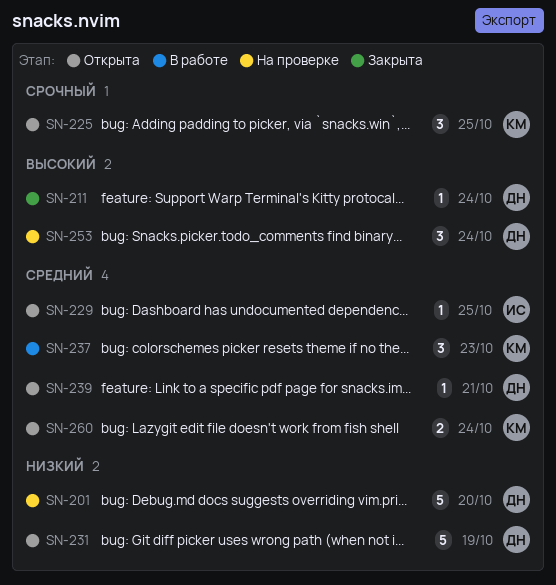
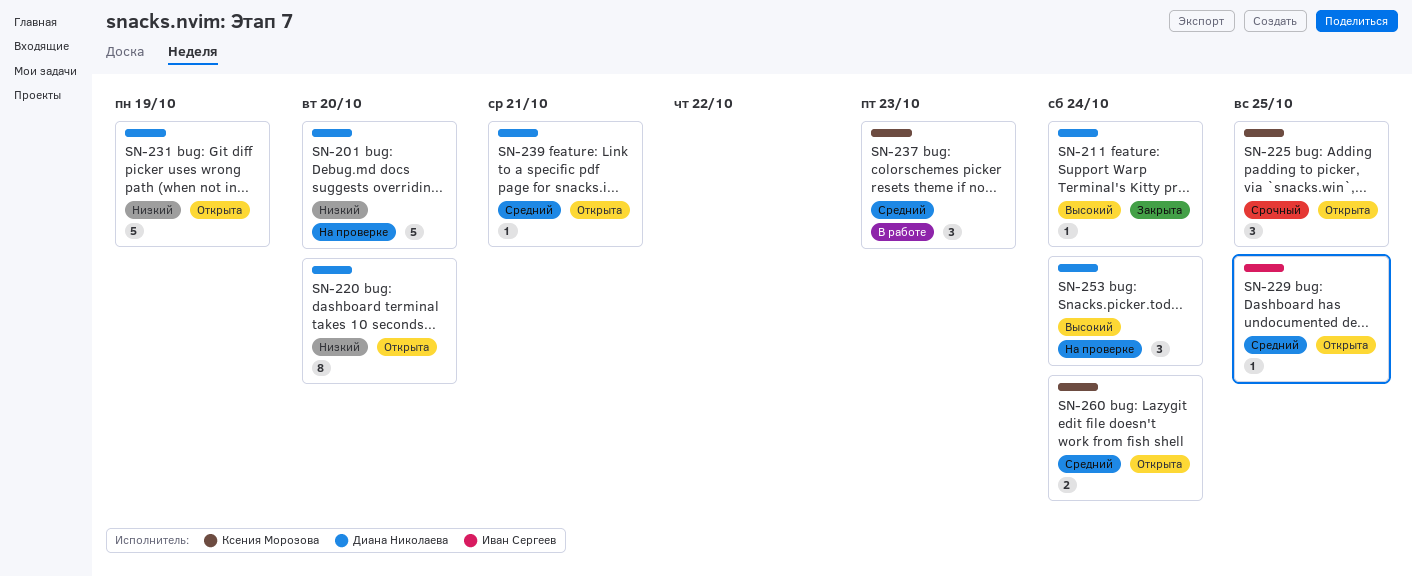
SN-220: none -> present

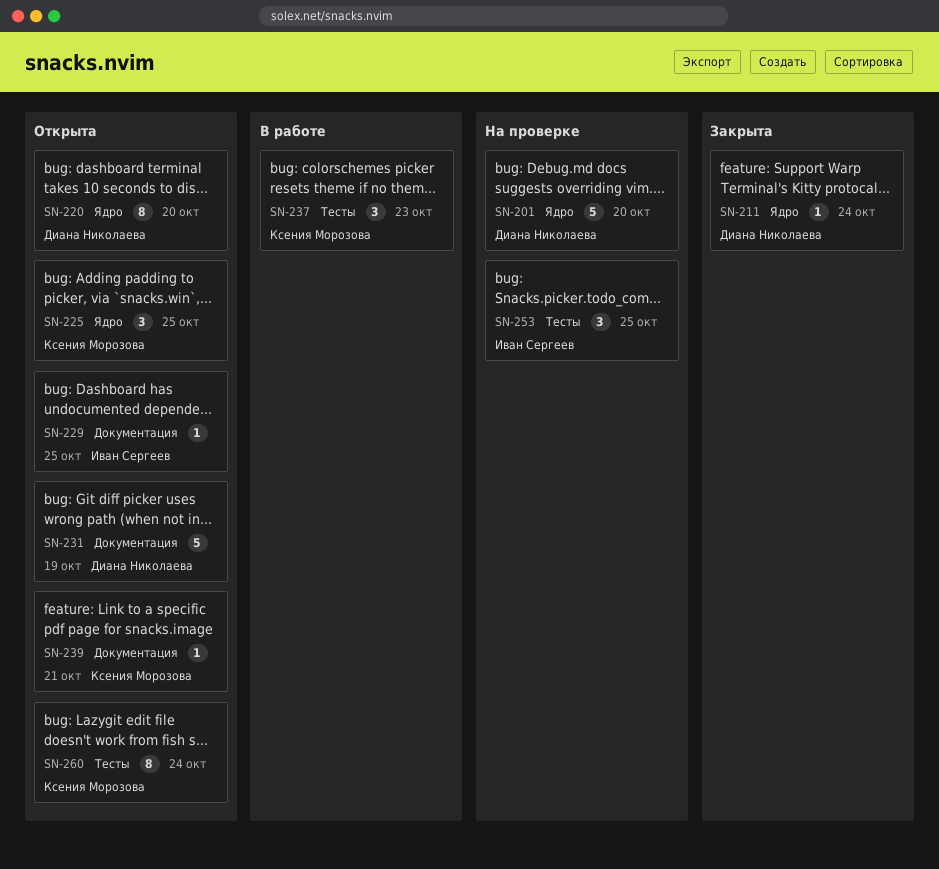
SN-239, owner: Диана Николаева -> Ксения Морозова
SN-253, owner: Диана Николаева -> Иван Сергеев
SN-253, due: Oct 24 -> Oct 25
SN-260, estimate: 2 -> 8

